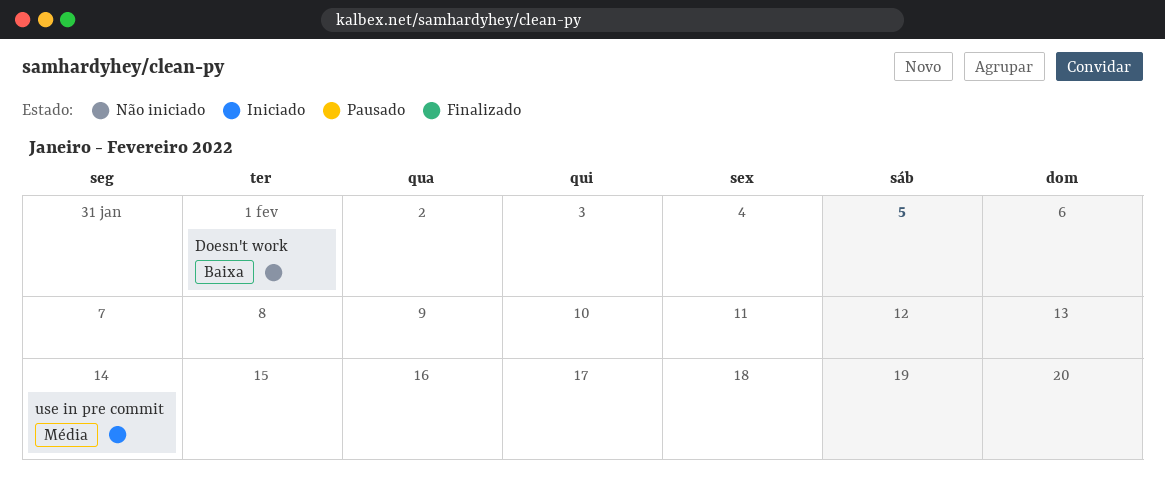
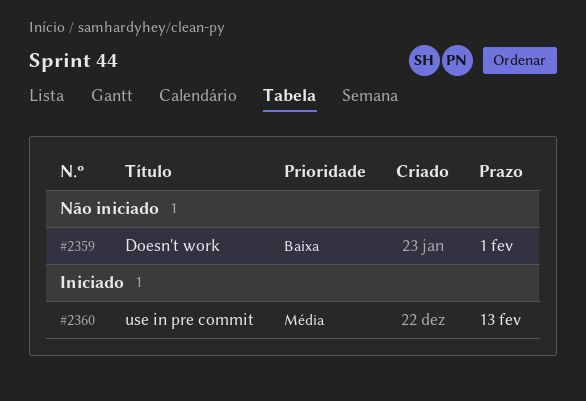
use in pre commit, due: Feb 14 -> Feb 13

